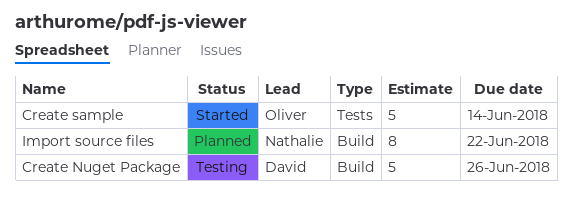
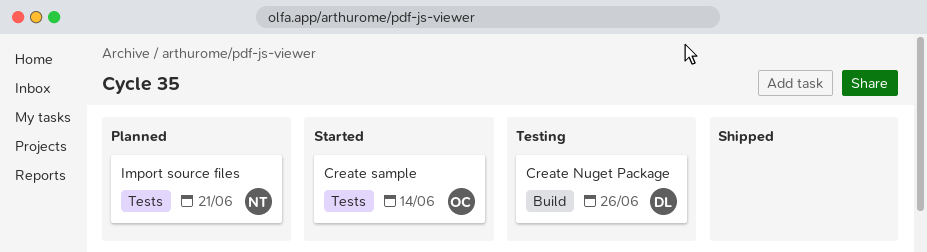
Import source files, label: Build -> Tests
Import source files, due: Jun 22 -> Jun 21

